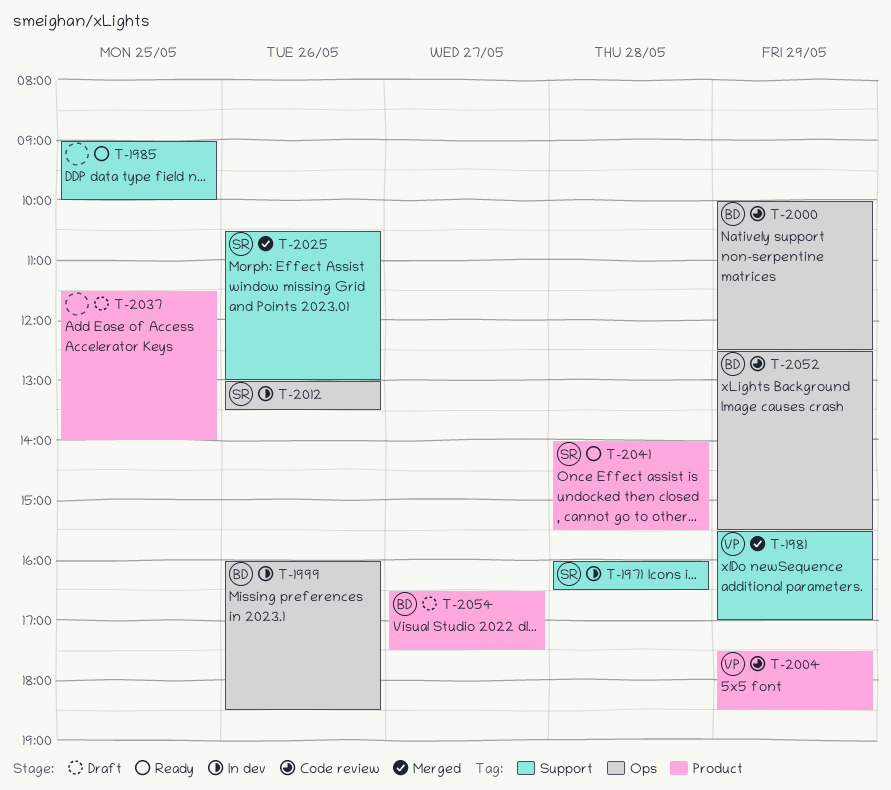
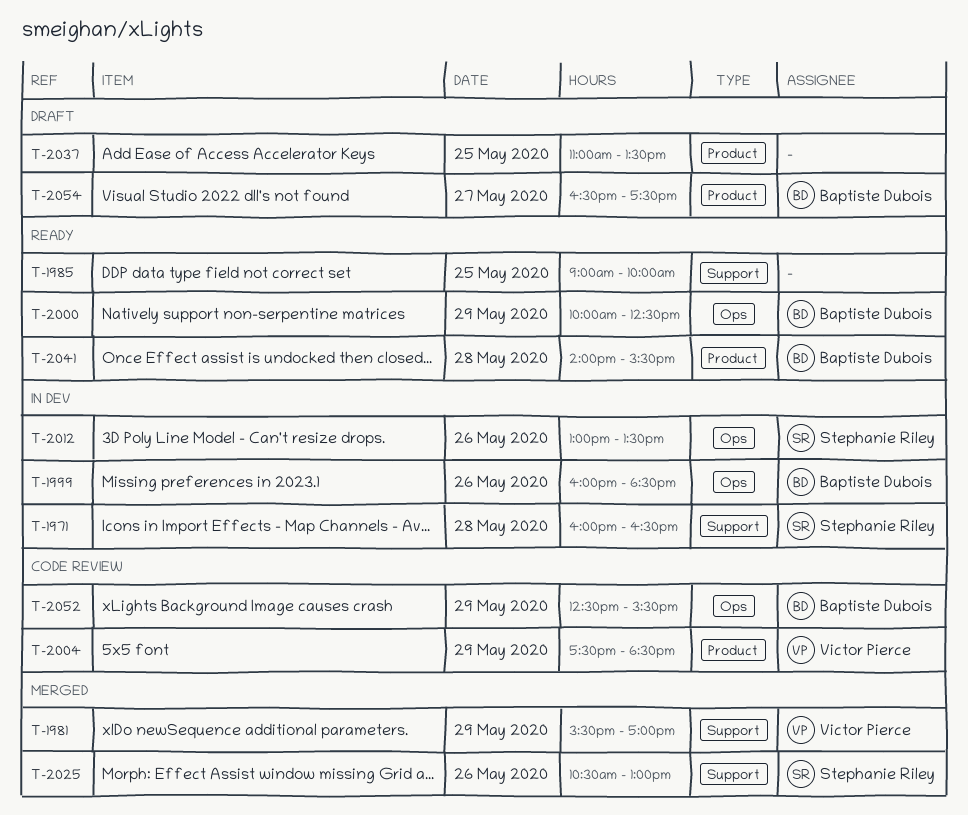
T-2000, status: Code review -> Ready
T-2037, begins: 11:30 -> 11:00
T-2037, ends: 14:00 -> 13:30
T-2041, owner: Stephanie Riley -> Baptiste Dubois

